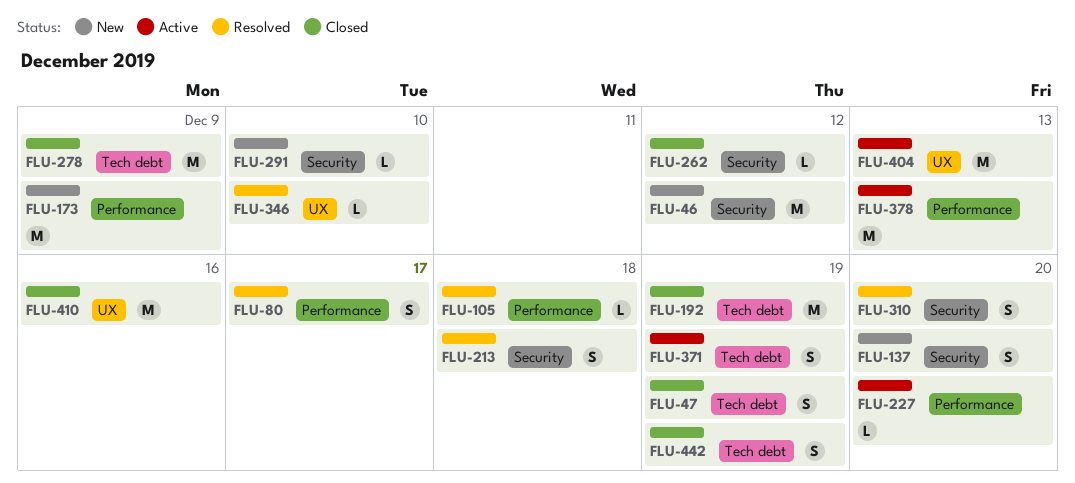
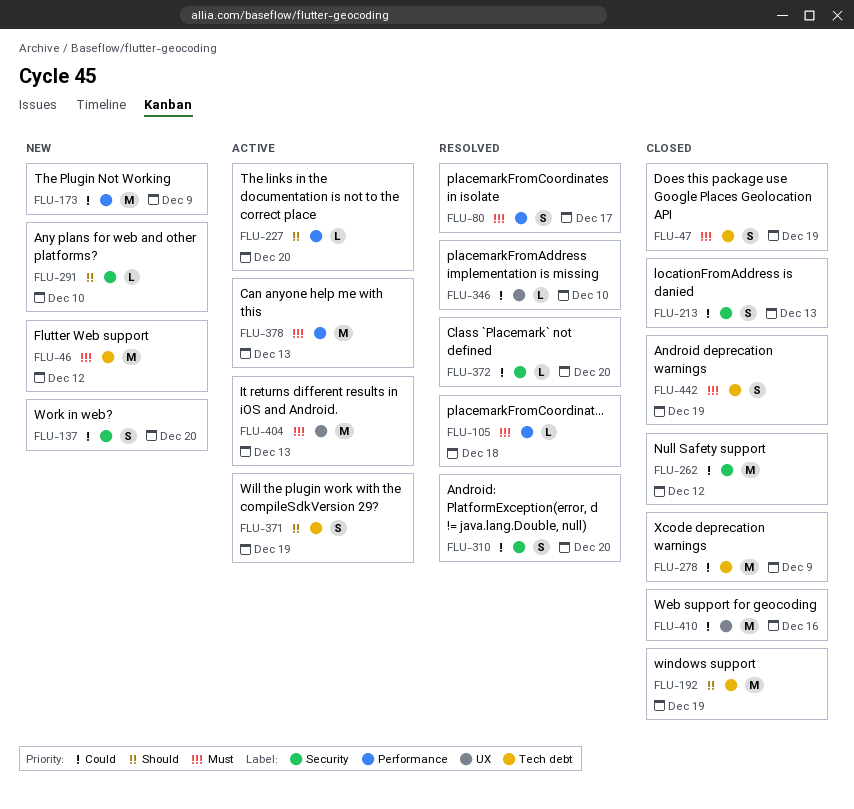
FLU-46, label: Security -> Tech debt
FLU-213, status: Resolved -> Closed
FLU-213, due: Dec 18 -> Dec 13
FLU-262, estimate: L -> M
FLU-372: none -> present

